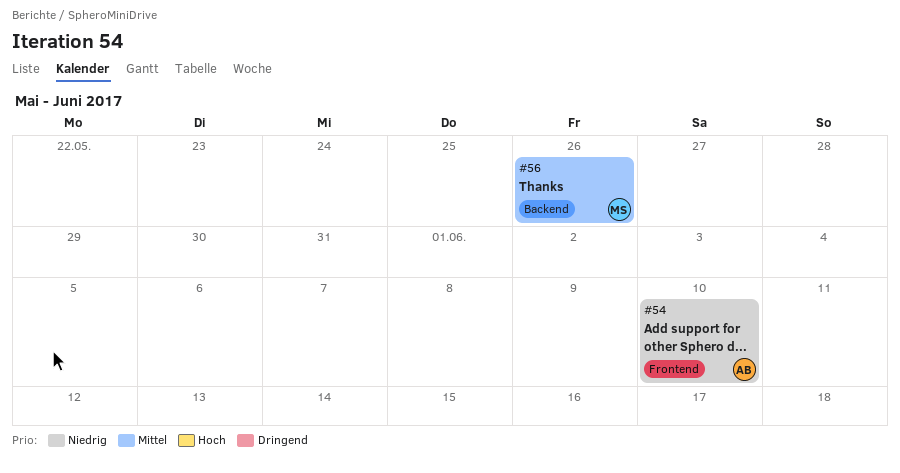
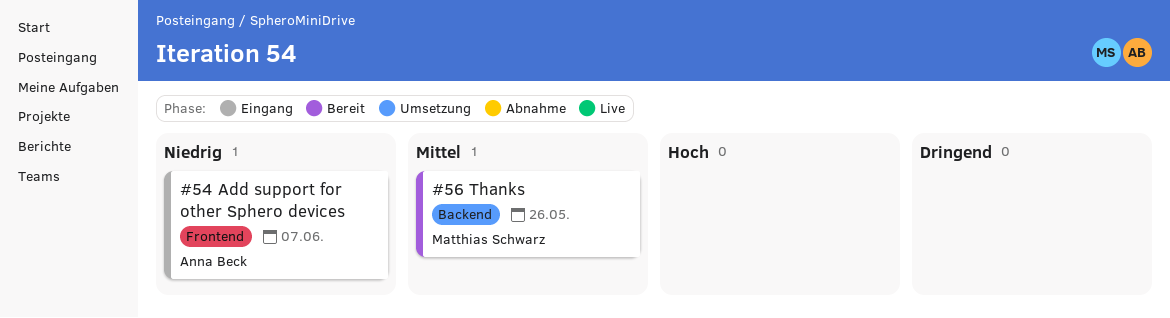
#54, due: Jun 10 -> Jun 7

